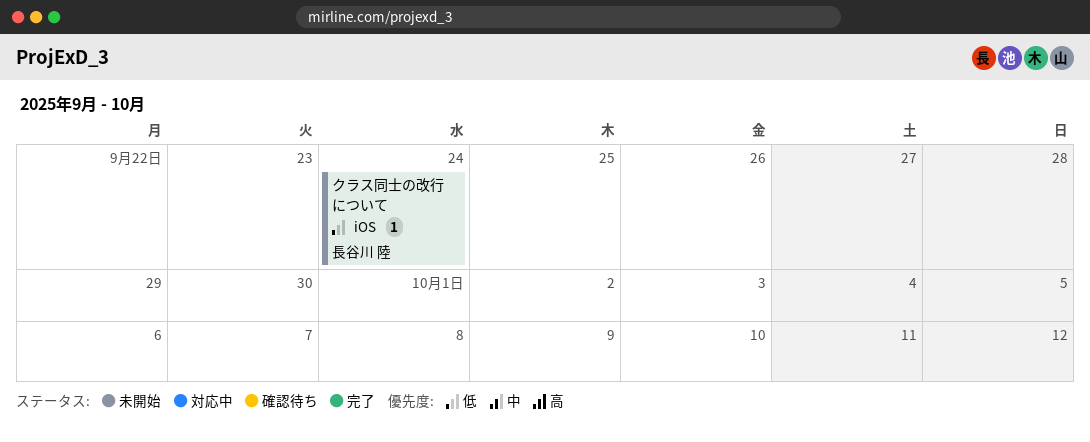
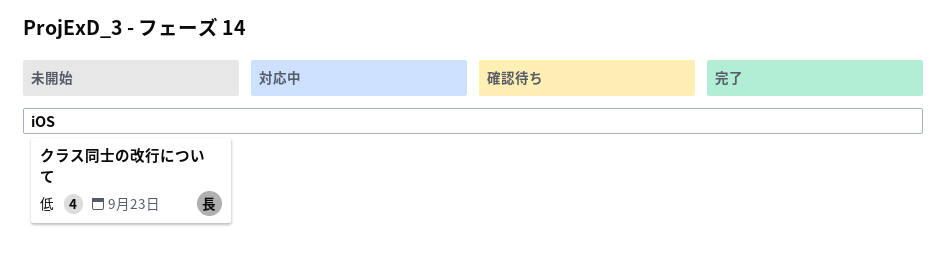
クラス同士の改行について, estimate: 1 -> 4
クラス同士の改行について, due: Sep 24 -> Sep 23

